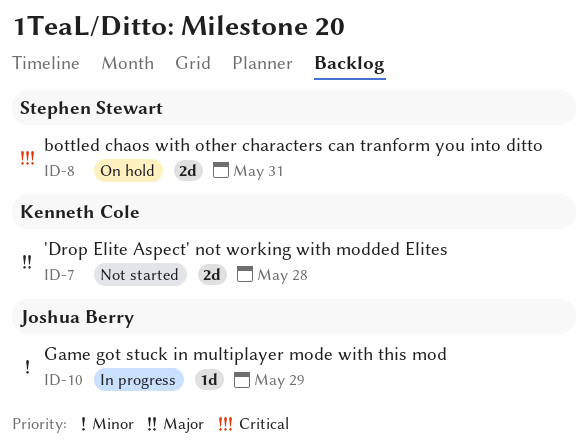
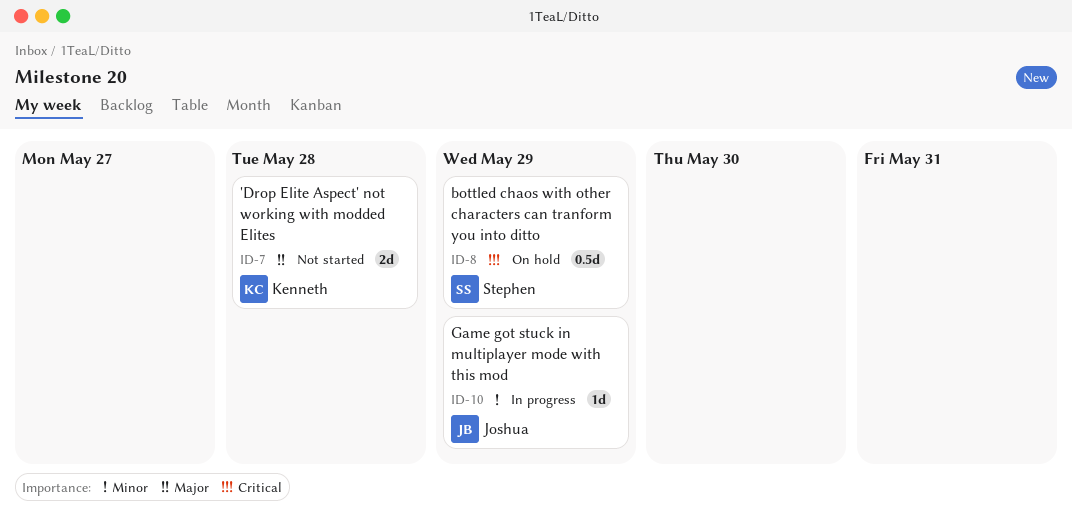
ID-8, estimate: 2d -> 0.5d
ID-8, due: May 31 -> May 29

